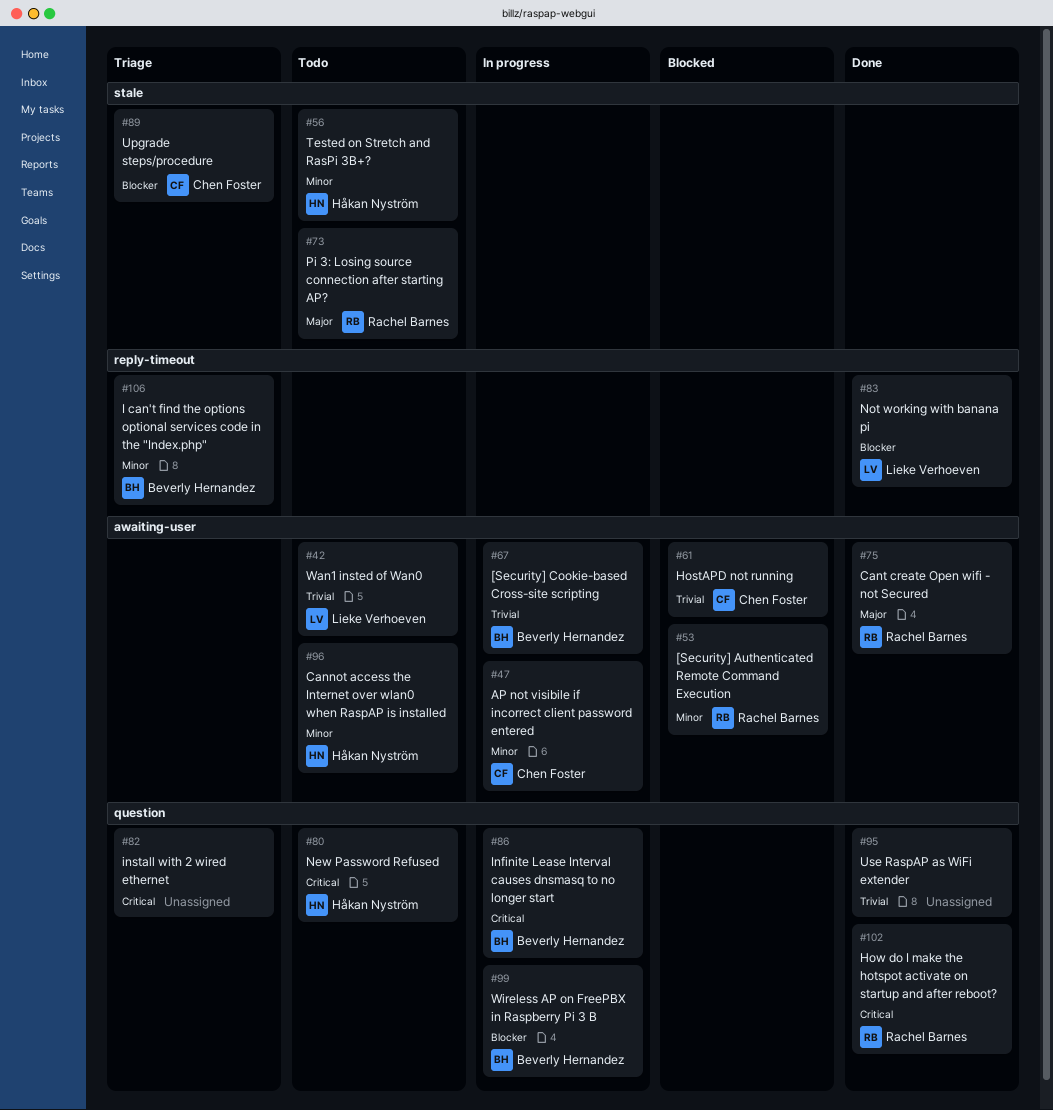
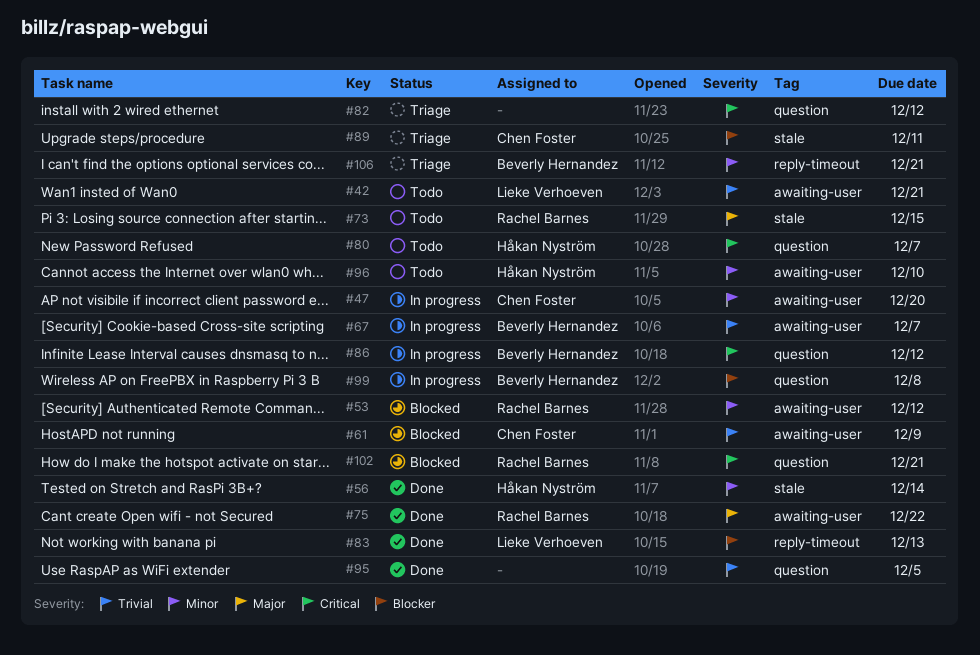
#56, status: Todo -> Done
#102, status: Done -> Blocked

